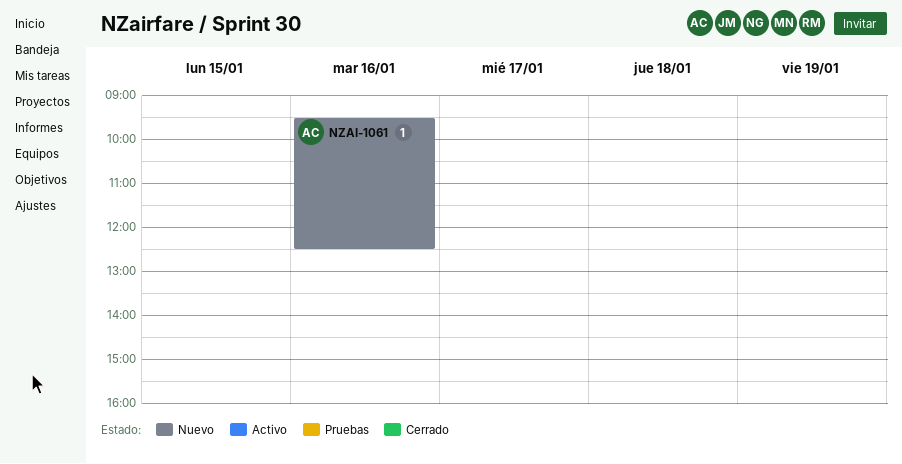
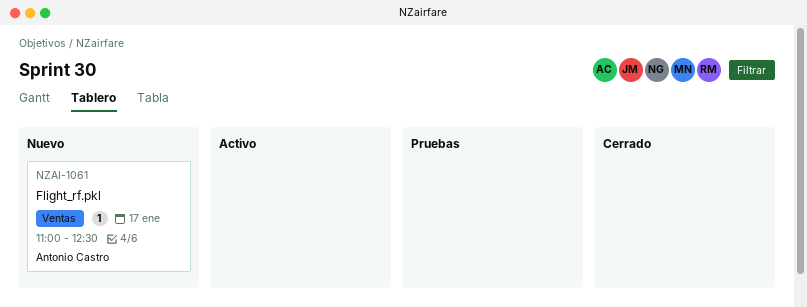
NZAI-1061, day: Jan 16 -> Jan 17
NZAI-1061, begins: 09:30 -> 11:00

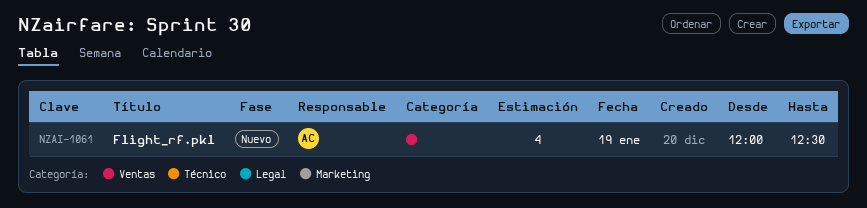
NZAI-1061, estimate: 1 -> 4
NZAI-1061, day: Jan 17 -> Jan 19
NZAI-1061, begins: 11:00 -> 12:00

